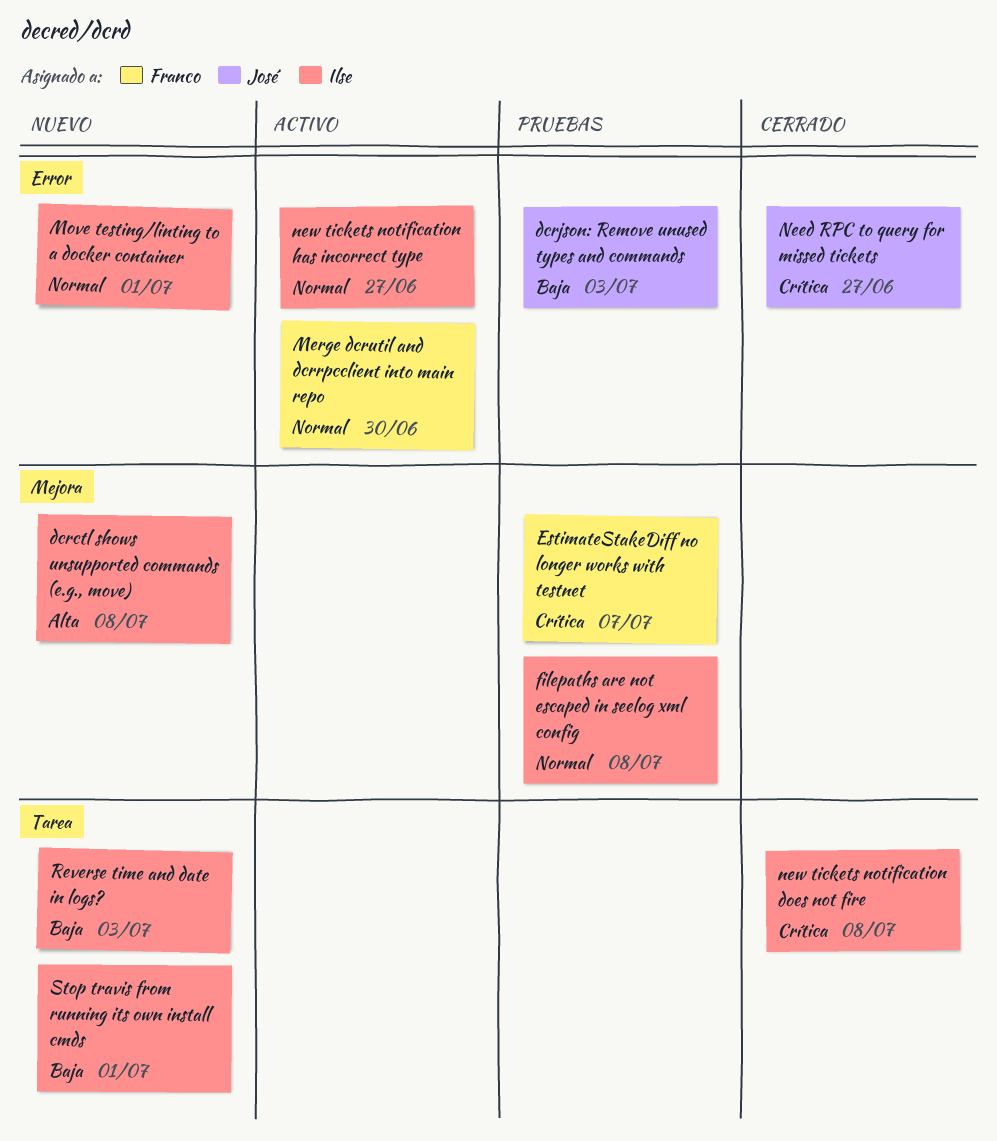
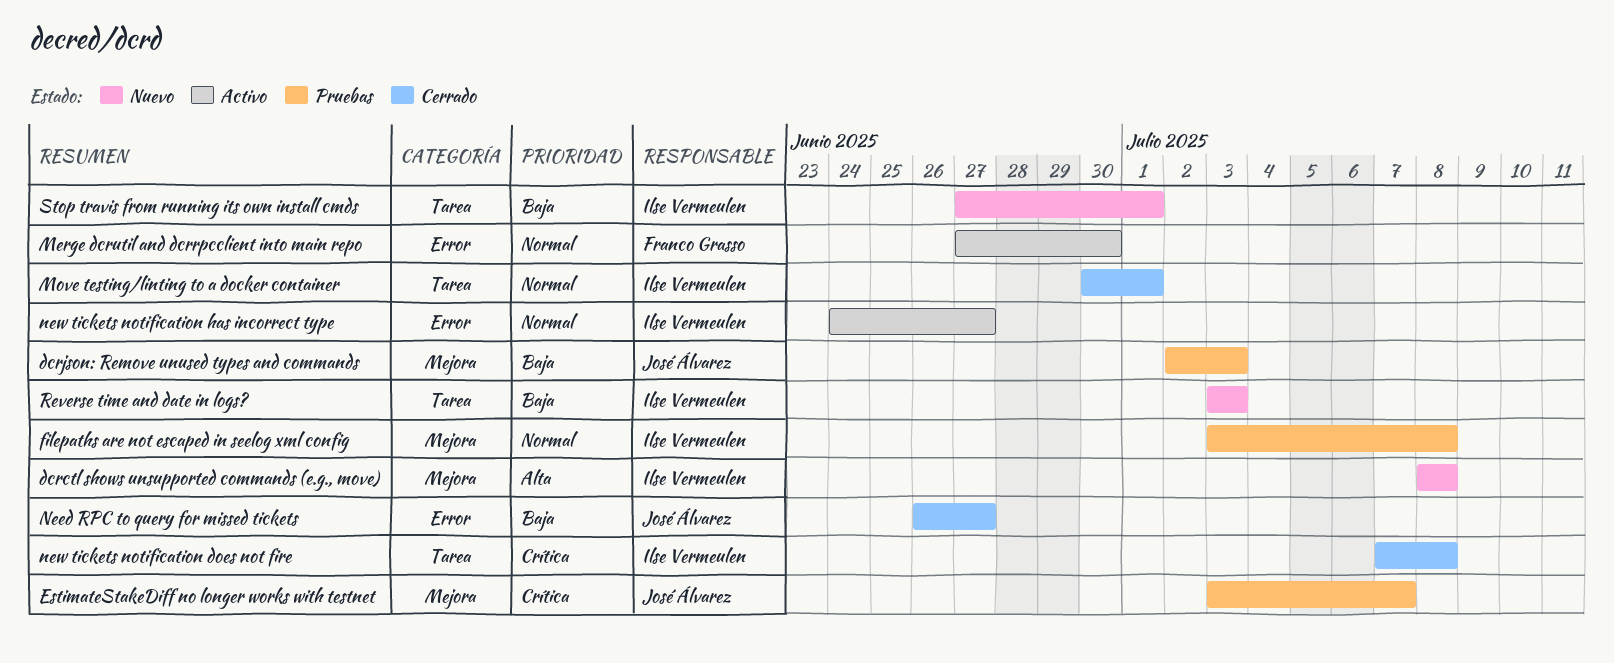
dcrjson: Remove unused types and commands, label: Error -> Mejora
EstimateStakeDiff no longer works with testnet, owner: Franco Grasso -> José Álvarez
Move testing/linting to a docker container, status: Nuevo -> Cerrado
Move testing/linting to a docker container, label: Error -> Tarea
Need RPC to query for missed tickets, priority: Crítica -> Baja

